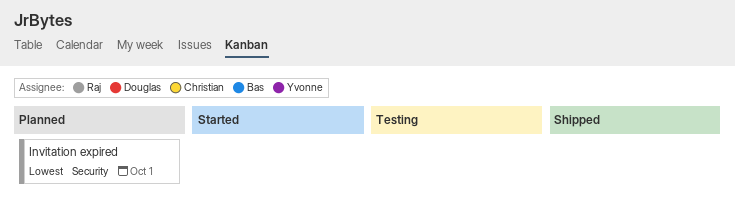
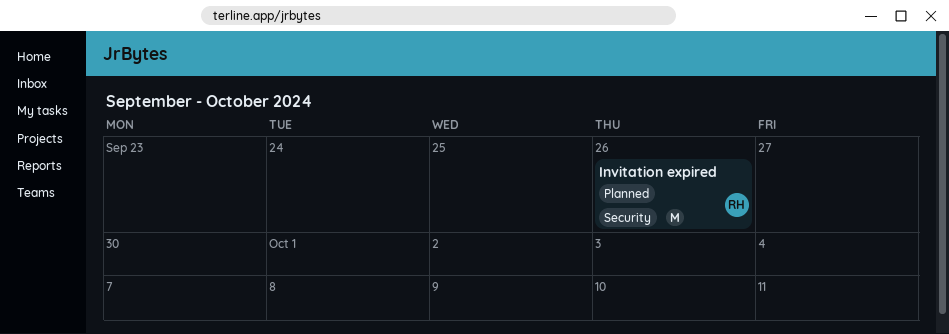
Invitation expired, due: Oct 1 -> Sep 26

